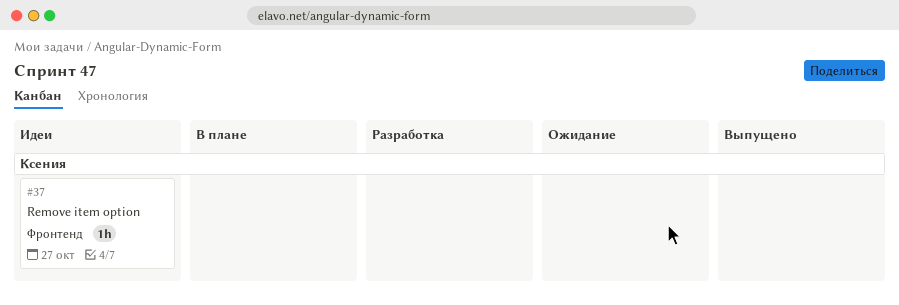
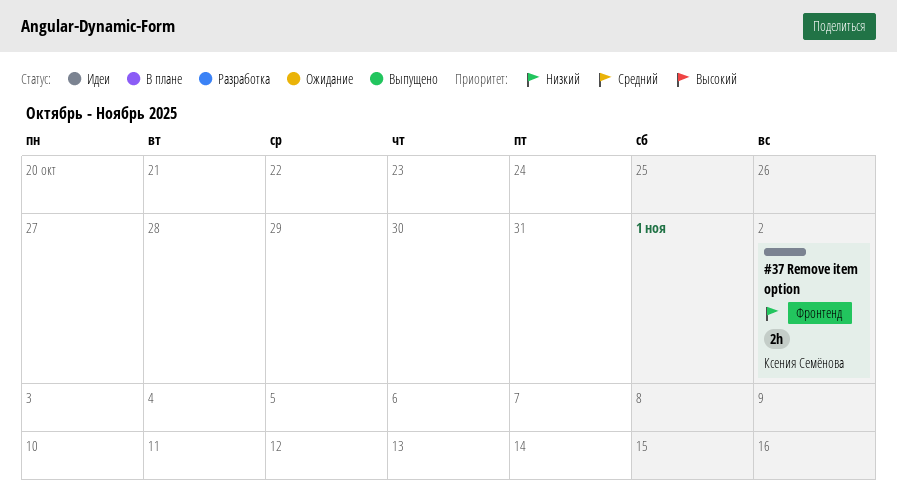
#37, estimate: 1h -> 2h
#37, due: Oct 27 -> Nov 2

